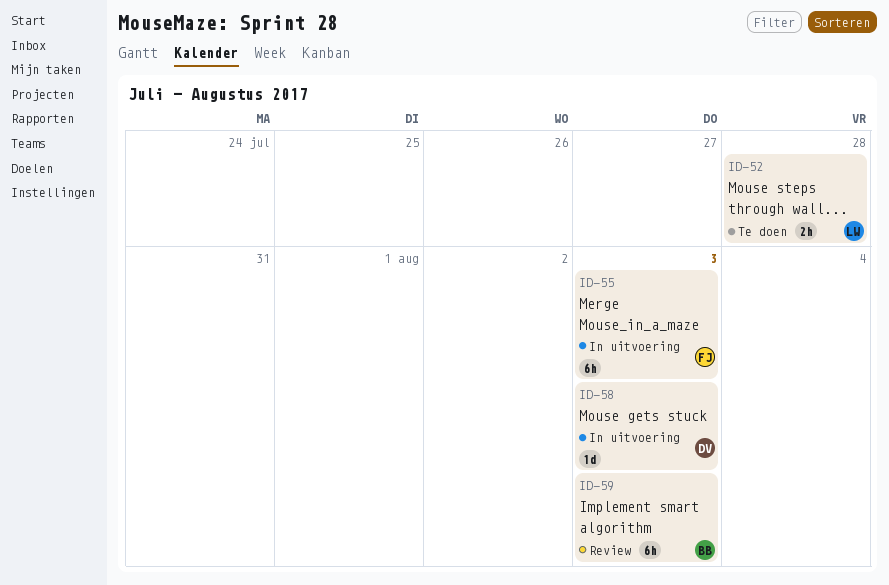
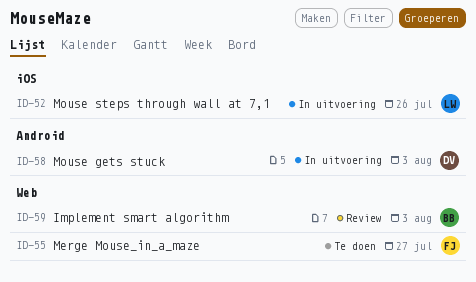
ID-52, status: Te doen -> In uitvoering
ID-52, due: Jul 28 -> Jul 26
ID-55, status: In uitvoering -> Te doen
ID-55, due: Aug 3 -> Jul 27

